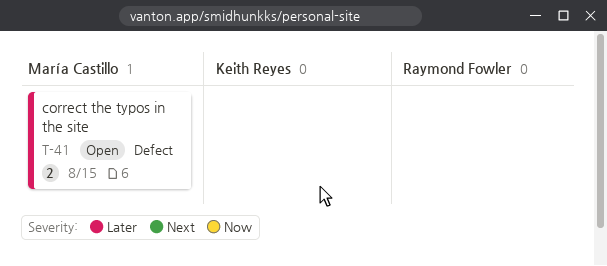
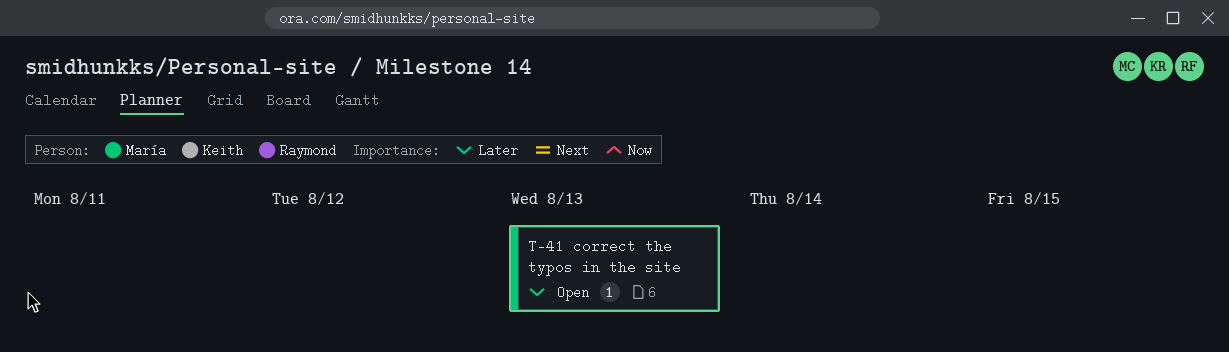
T-41, estimate: 2 -> 1
T-41, due: Aug 15 -> Aug 13

